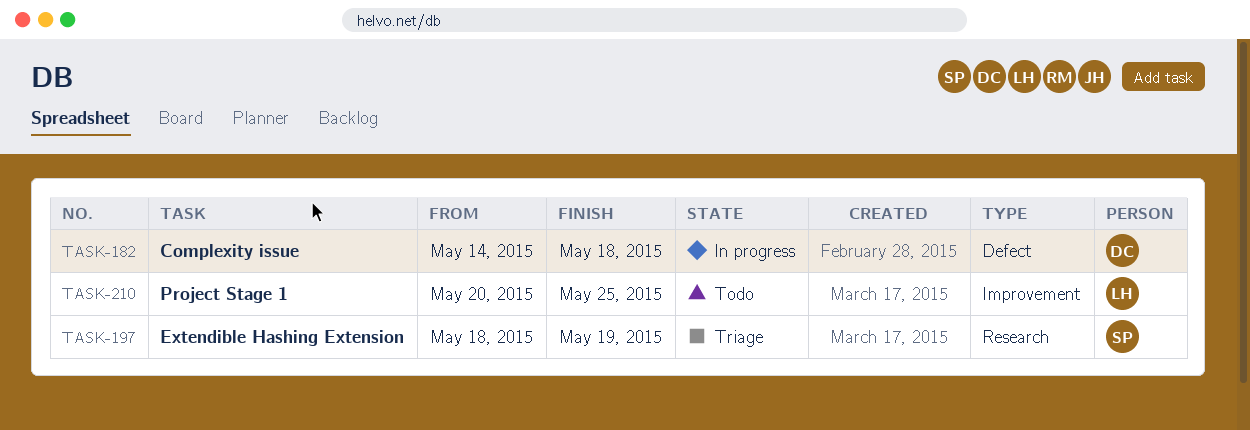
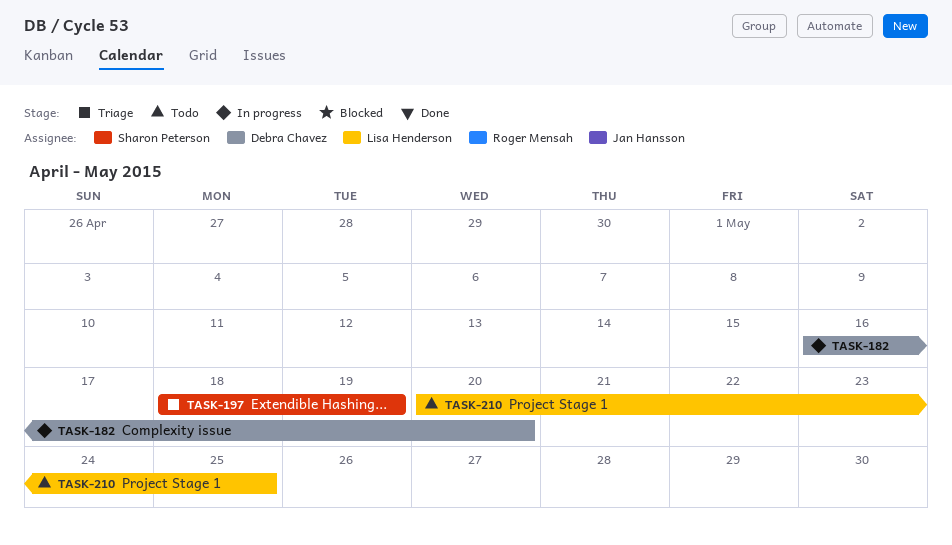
TASK-182, start: May 14 -> May 16
TASK-182, due: May 18 -> May 20

